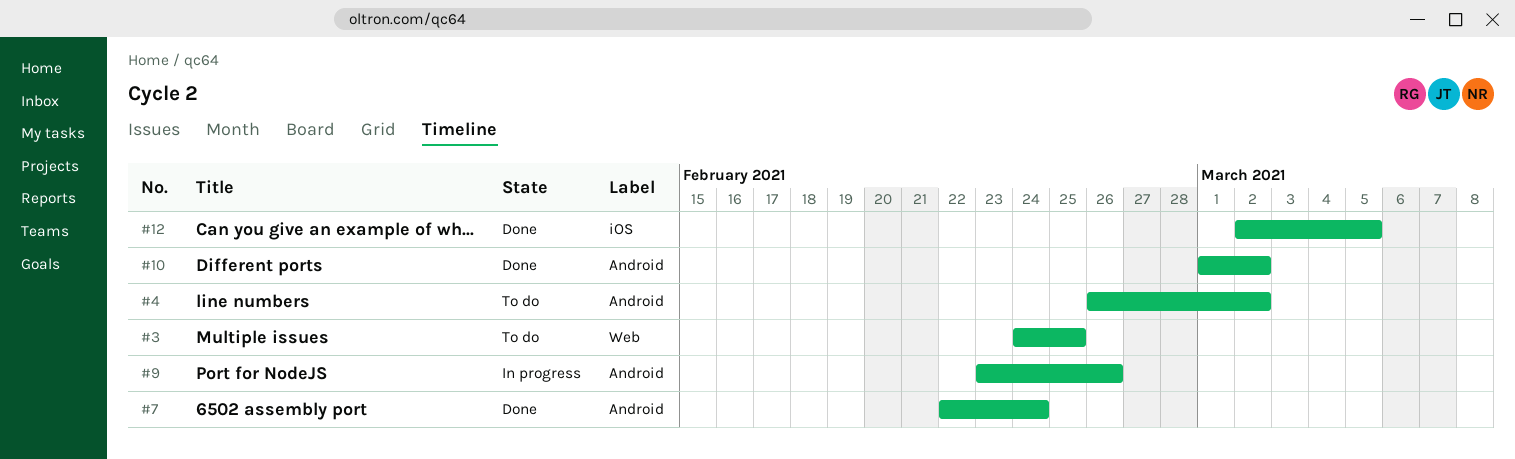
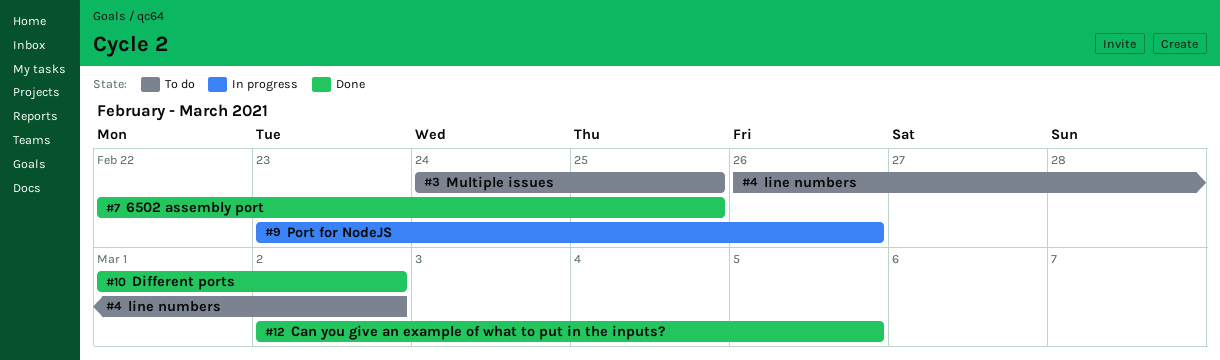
#7, due: Feb 24 -> Feb 25

